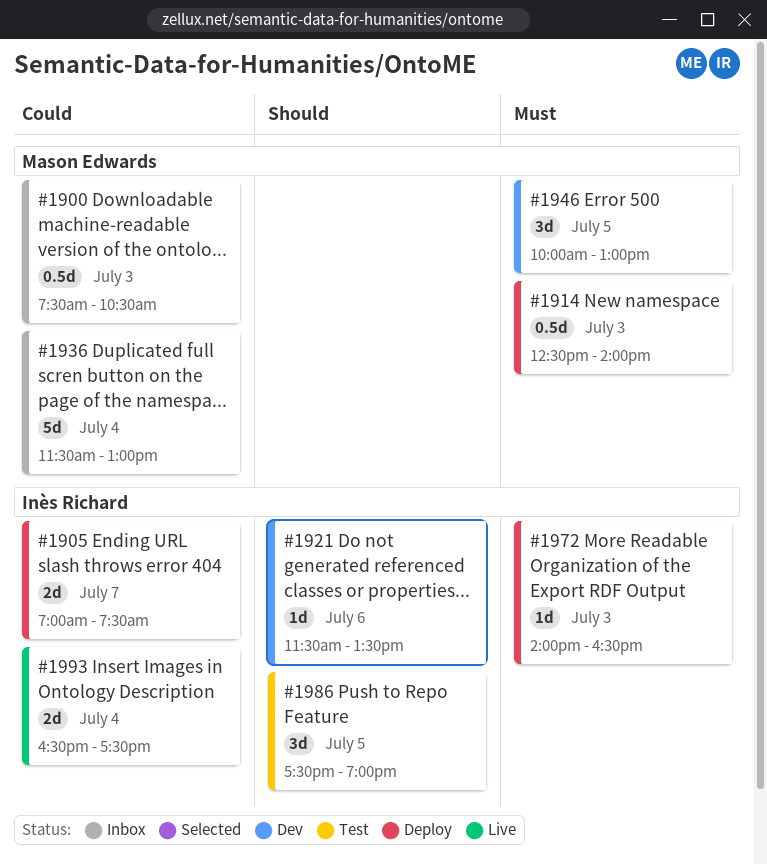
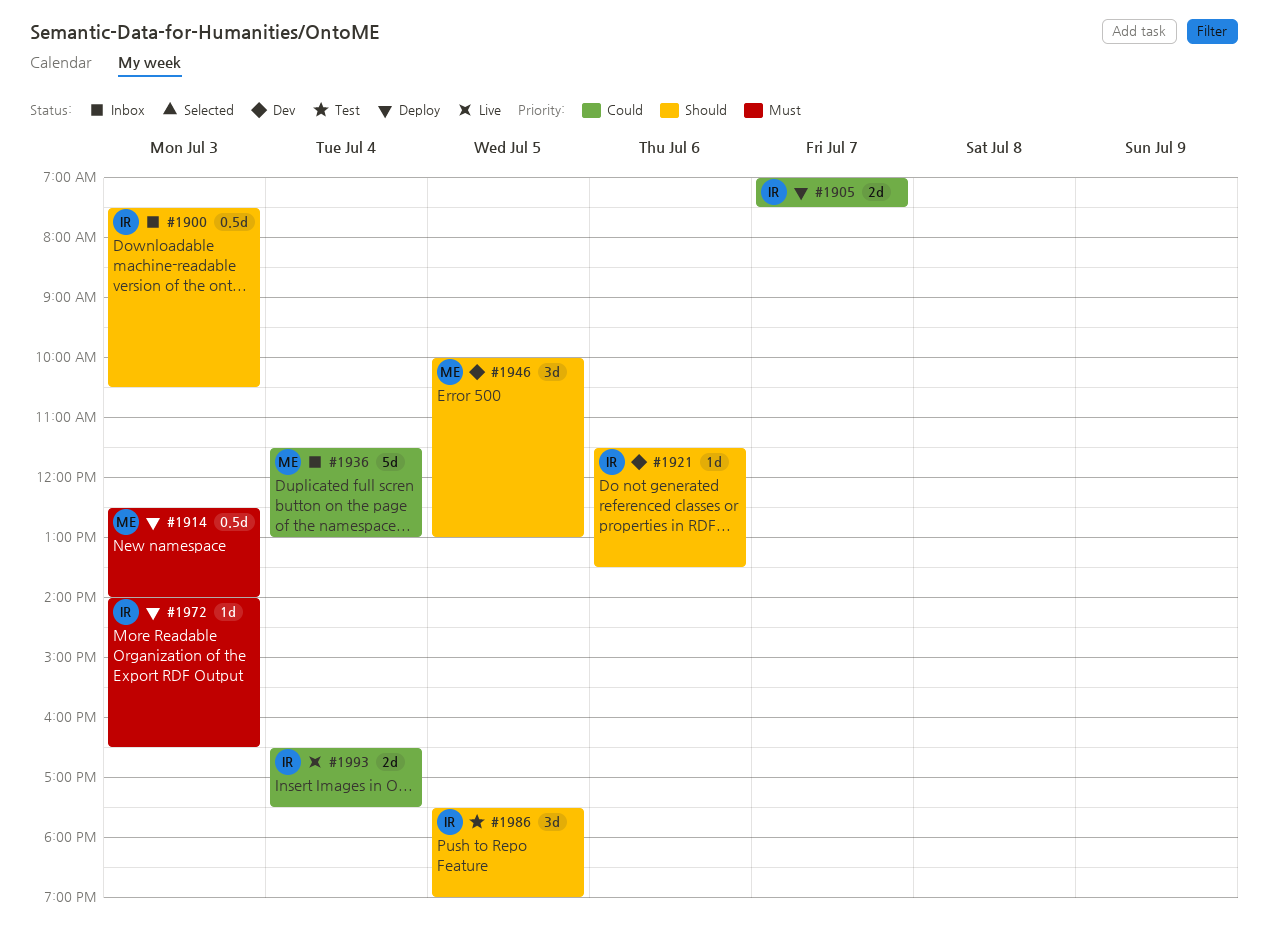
#1900, owner: Mason Edwards -> Inès Richard
#1900, priority: Could -> Should
#1946, priority: Must -> Should

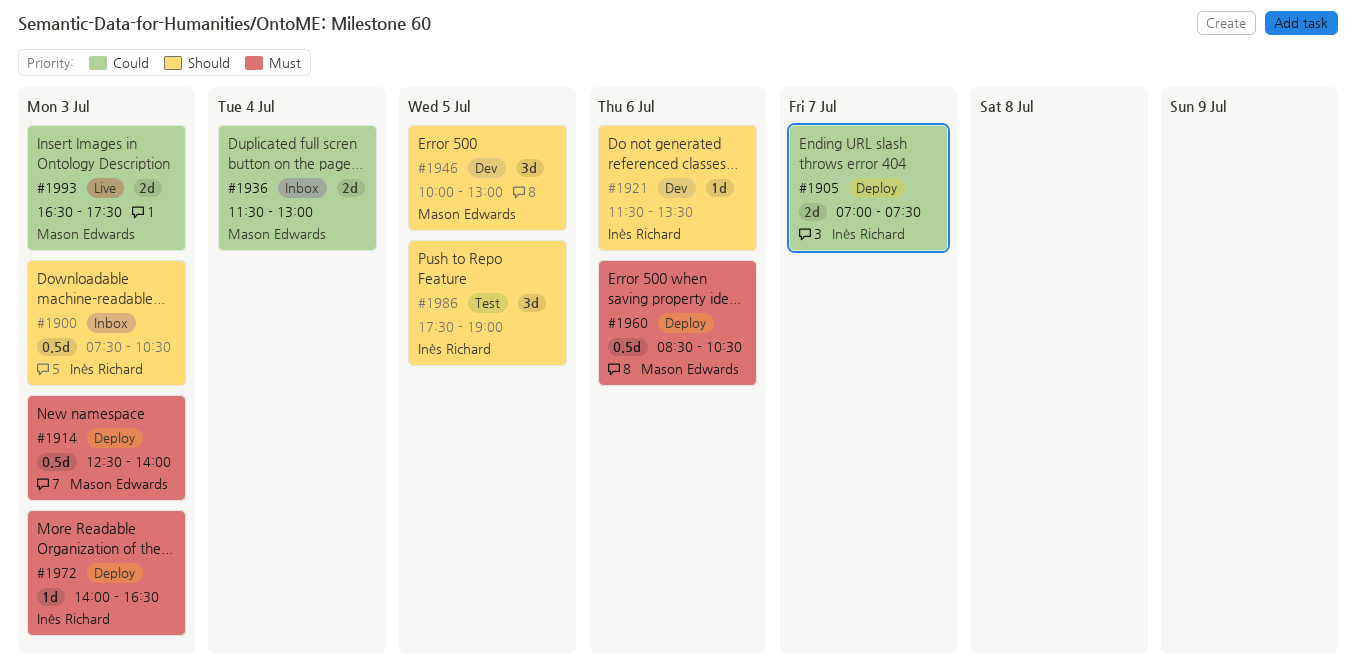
#1936, estimate: 5d -> 2d
#1960: none -> present
#1993, owner: Inès Richard -> Mason Edwards
#1993, day: Jul 4 -> Jul 3

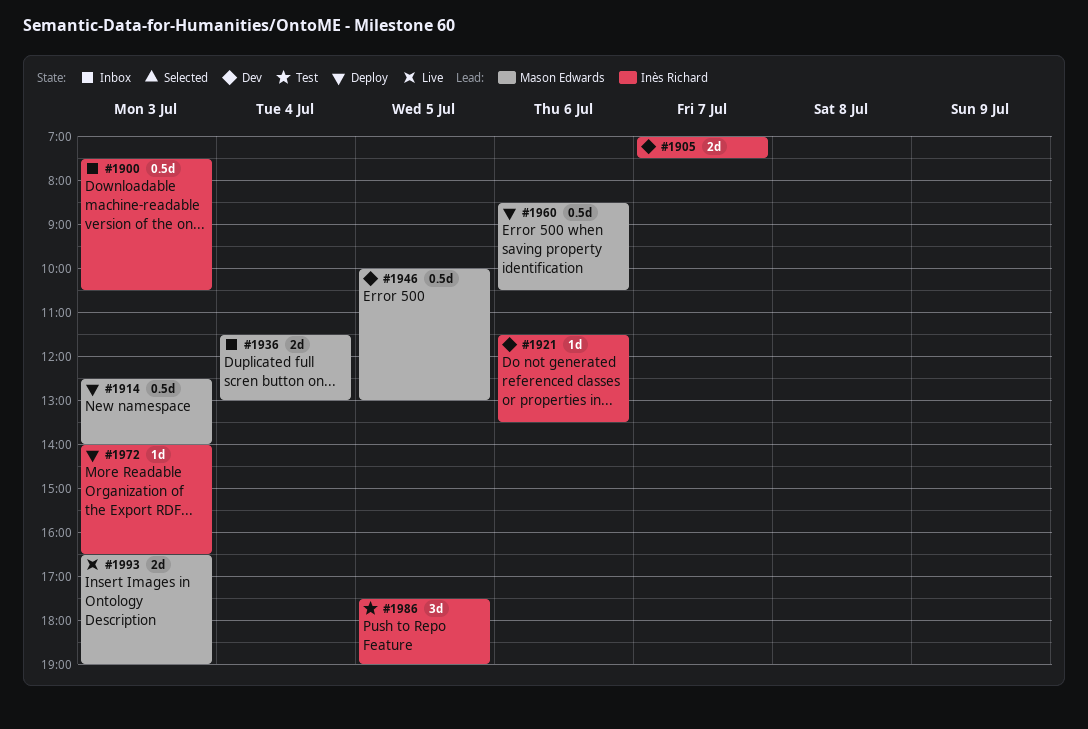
#1905, status: Deploy -> Dev
#1946, estimate: 3d -> 0.5d
#1993, ends: 17:30 -> 19:00

